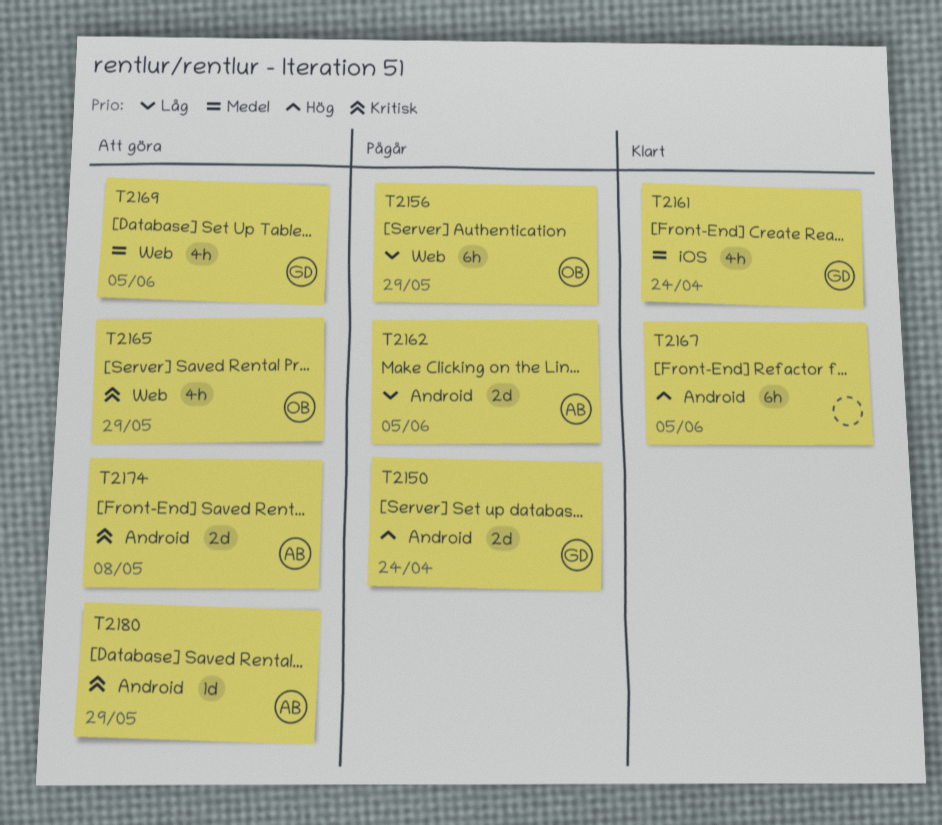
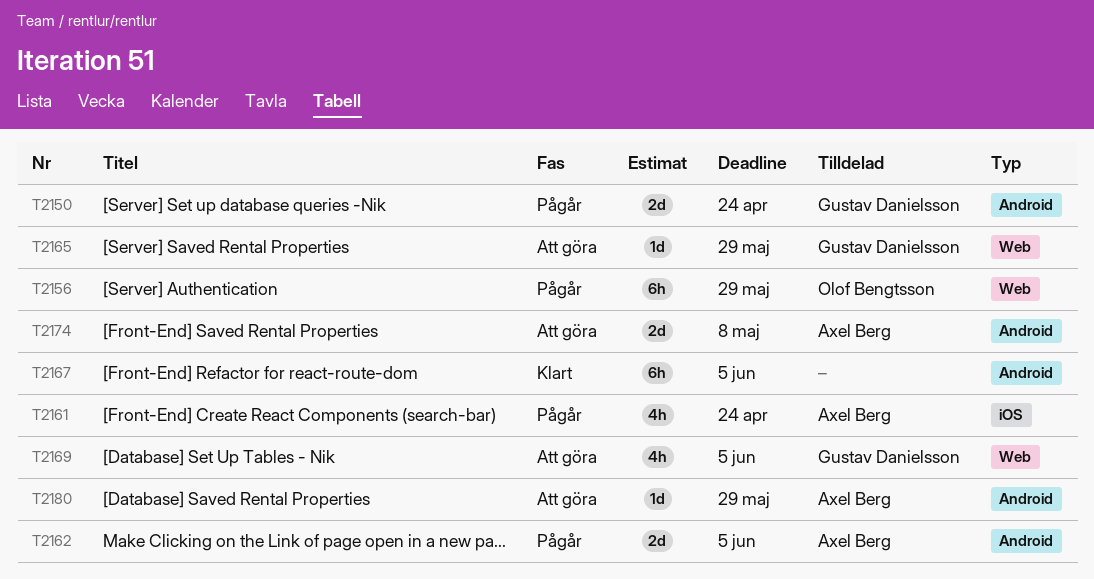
T2161, status: Klart -> Pågår
T2161, owner: Gustav Danielsson -> Axel Berg
T2165, owner: Olof Bengtsson -> Gustav Danielsson
T2165, estimate: 4h -> 1d

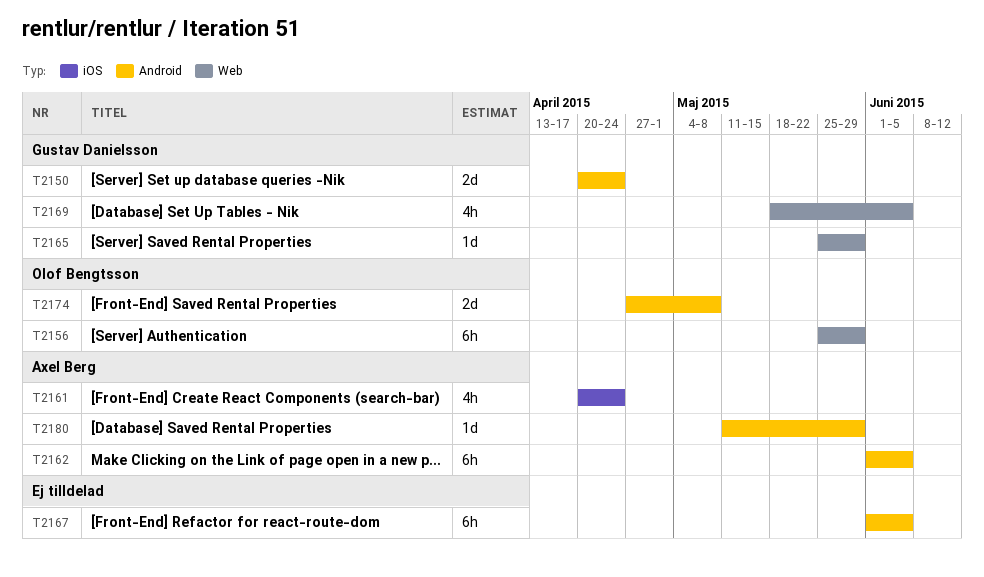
T2162, estimate: 2d -> 6h
T2174, owner: Axel Berg -> Olof Bengtsson

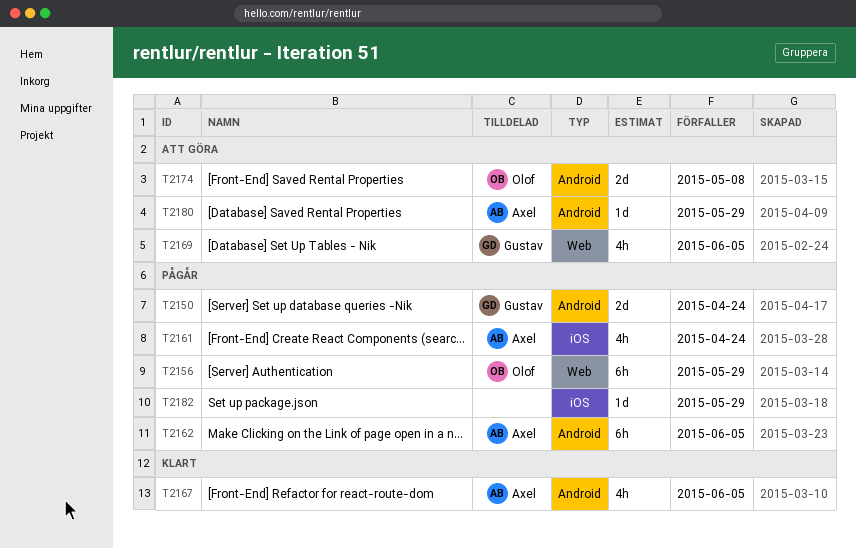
T2165: present -> none
T2167, owner: none -> Axel Berg
T2167, estimate: 6h -> 4h
T2182: none -> present

